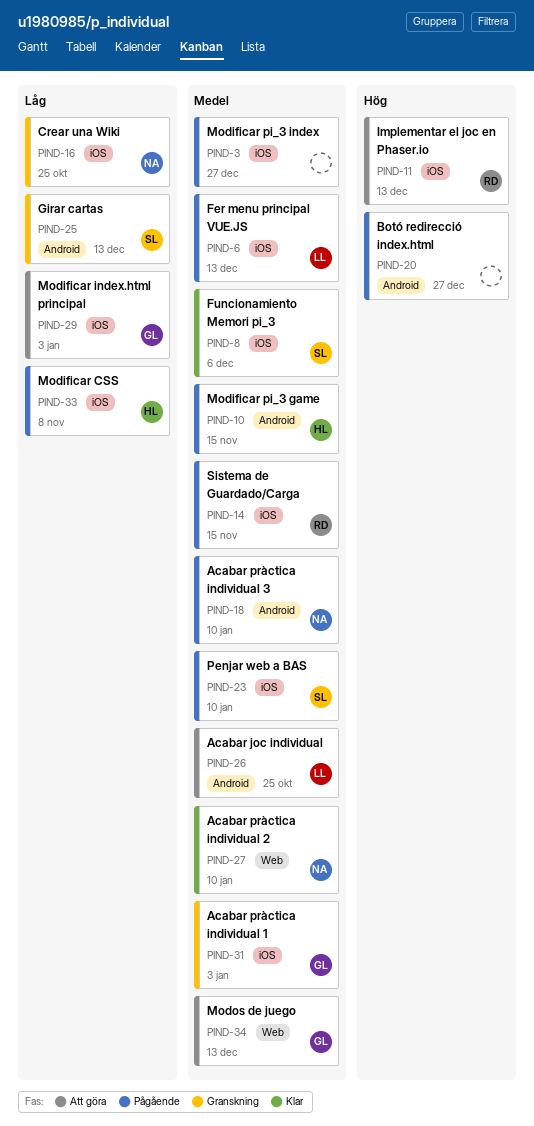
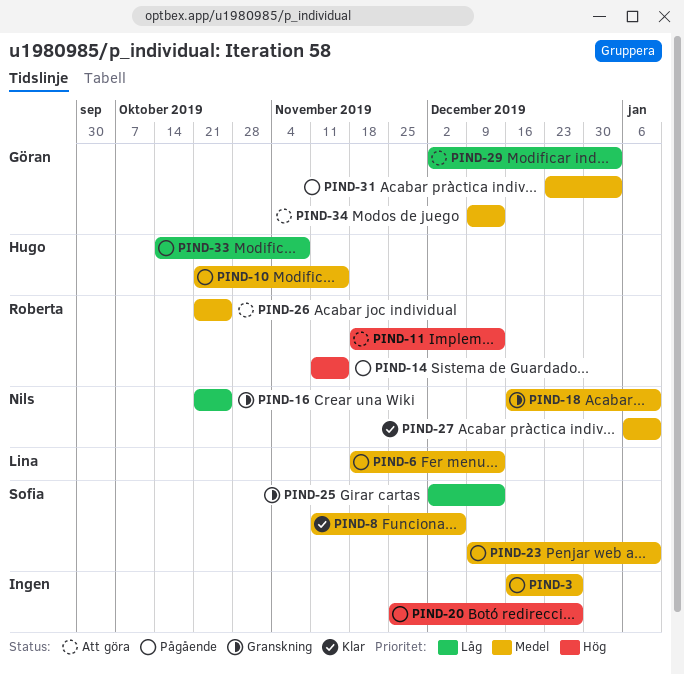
PIND-14, priority: Medel -> Hög
PIND-18, status: Pågående -> Granskning
PIND-26, owner: Lina -> Roberta
PIND-31, status: Granskning -> Pågående

